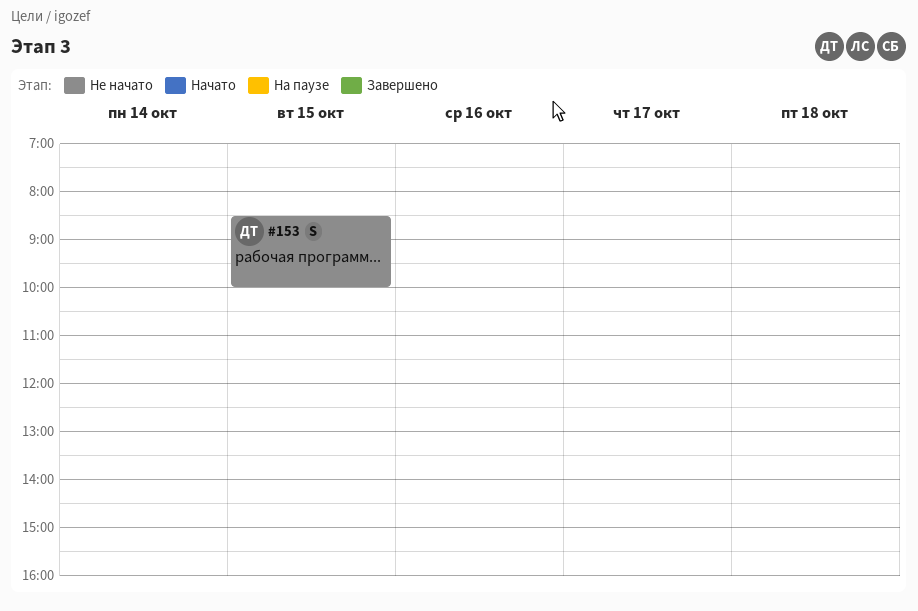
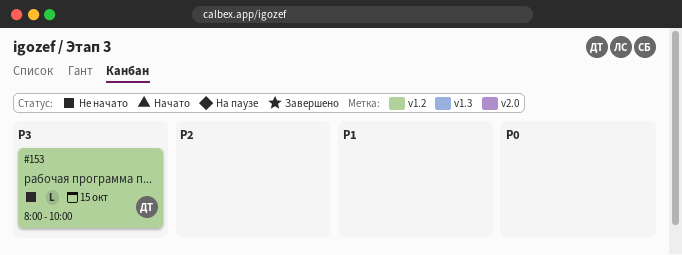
#153, estimate: S -> L
#153, begins: 08:30 -> 08:00

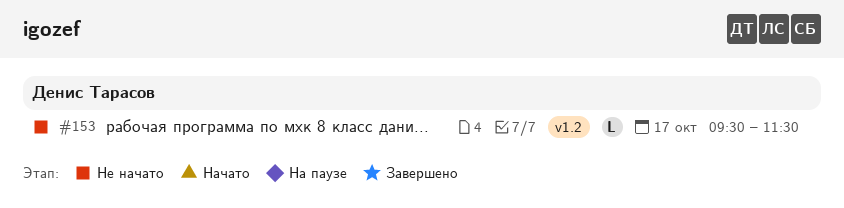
#153, day: Oct 15 -> Oct 17
#153, begins: 08:00 -> 09:30
#153, ends: 10:00 -> 11:30

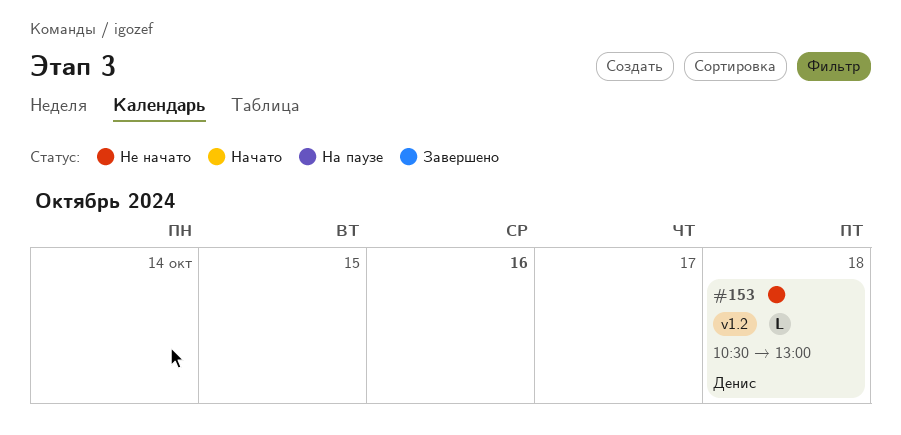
#153, day: Oct 17 -> Oct 18
#153, begins: 09:30 -> 10:30
#153, ends: 11:30 -> 13:00

